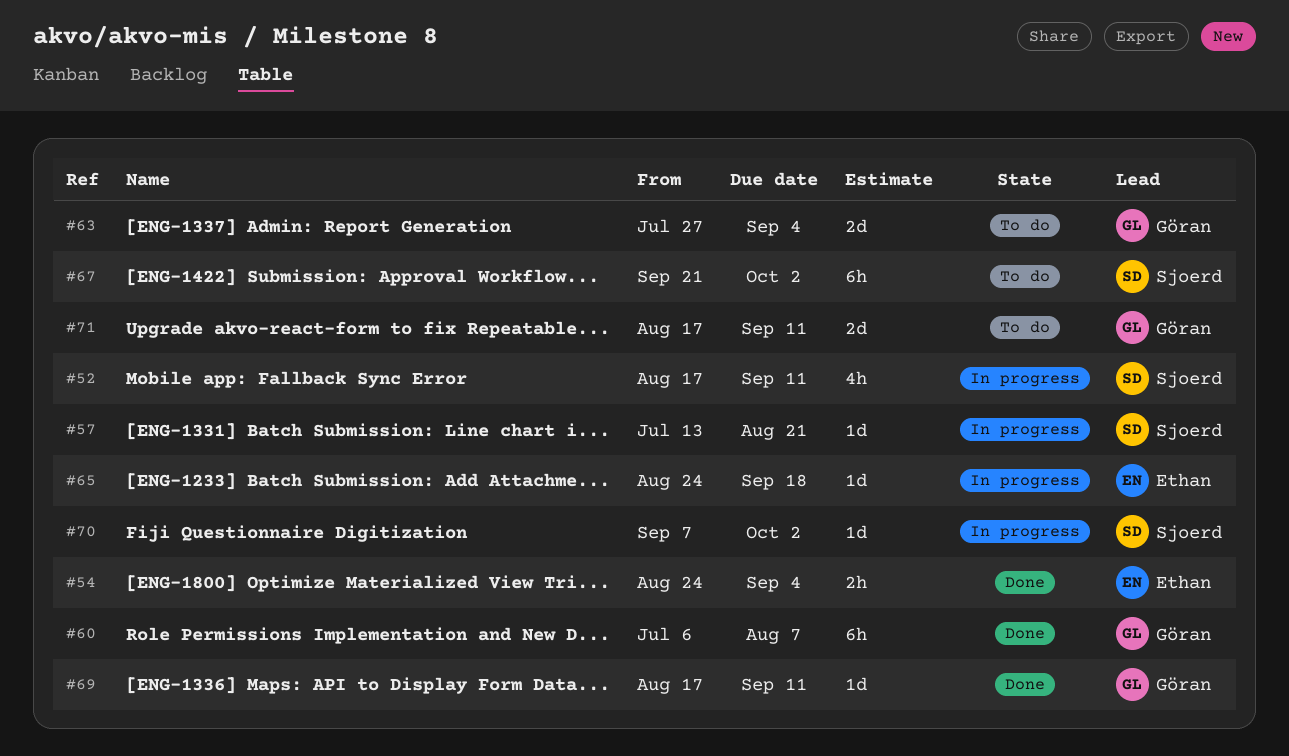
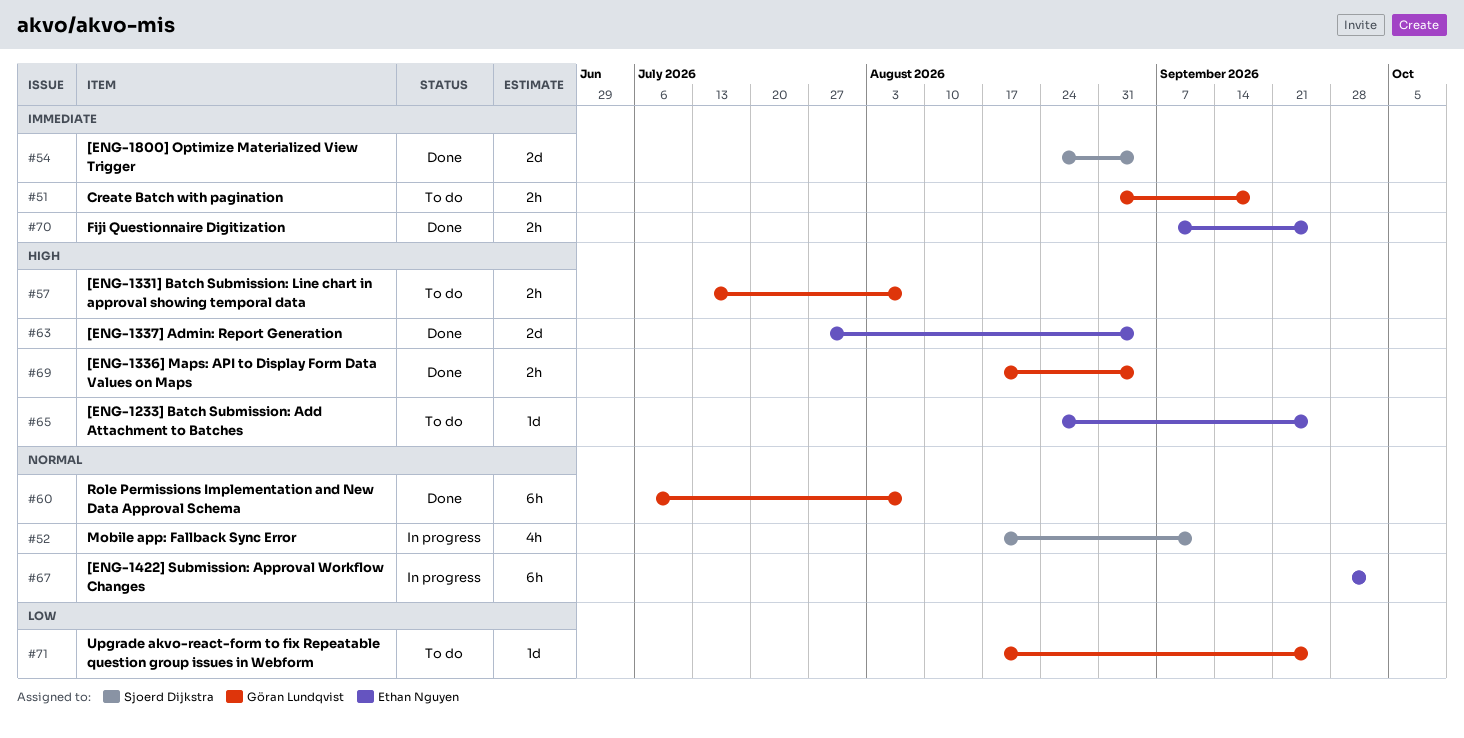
#51: none -> present
#54, owner: Ethan Nguyen -> Sjoerd Dijkstra
#54, estimate: 2h -> 2d
#57, status: In progress -> To do
#57, owner: Sjoerd Dijkstra -> Göran Lundqvist
#57, estimate: 1d -> 2h
#57, due: Aug 21 -> Aug 7
#63, status: To do -> Done
#63, owner: Göran Lundqvist -> Ethan Nguyen
#65, status: In progress -> To do
#65, due: Sep 18 -> Sep 25
#67, status: To do -> In progress
#67, owner: Sjoerd Dijkstra -> Ethan Nguyen
#67, start: Sep 21 -> Sep 28
#69, estimate: 1d -> 2h
#69, due: Sep 11 -> Sep 4
#70, status: In progress -> Done
#70, owner: Sjoerd Dijkstra -> Ethan Nguyen
#70, estimate: 1d -> 2h
#70, due: Oct 2 -> Sep 25
#71, estimate: 2d -> 1d
#71, due: Sep 11 -> Sep 25

